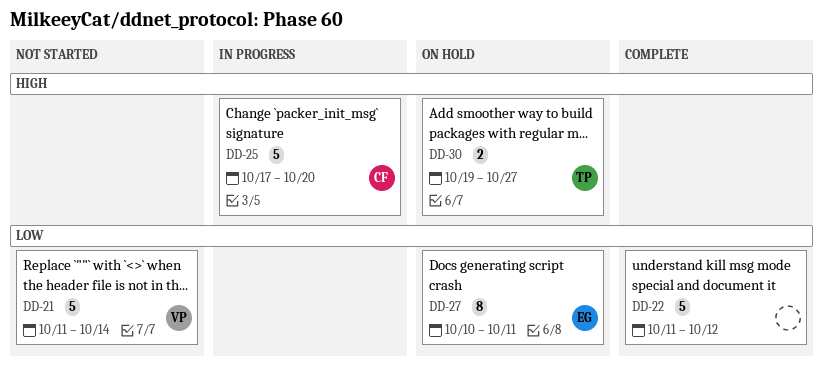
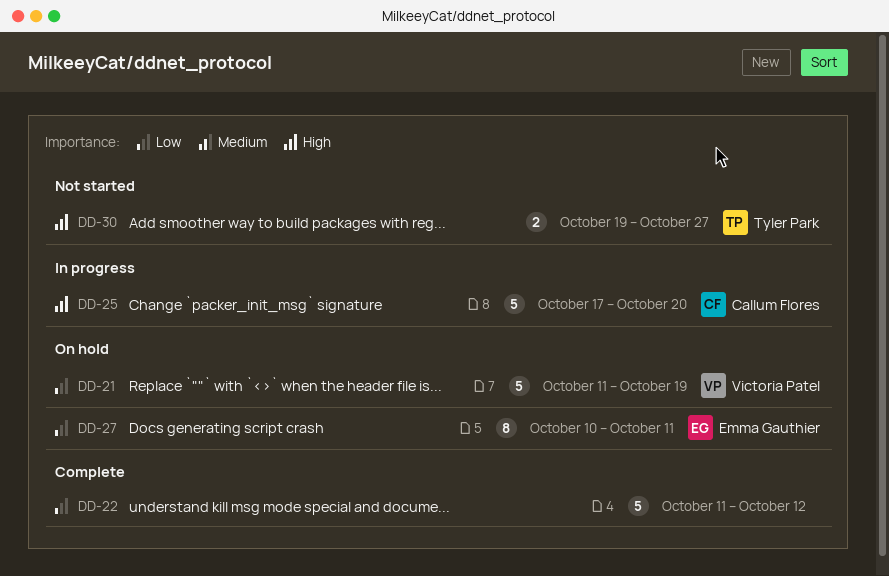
DD-21, status: Not started -> On hold
DD-21, due: Oct 14 -> Oct 19
DD-30, status: On hold -> Not started

